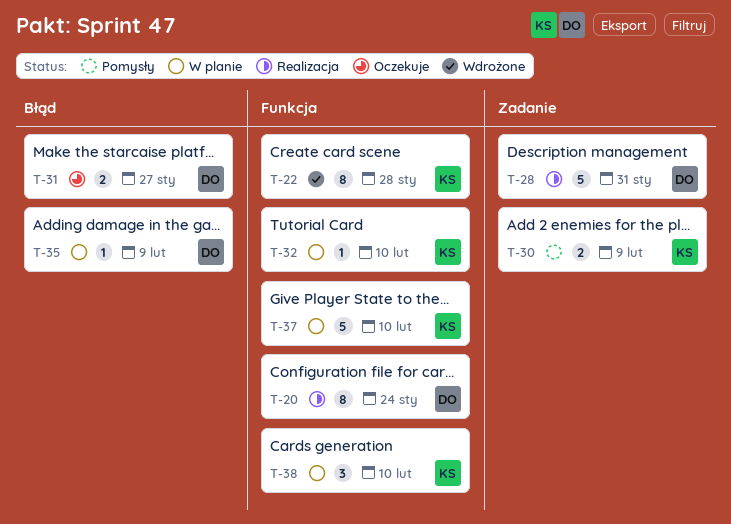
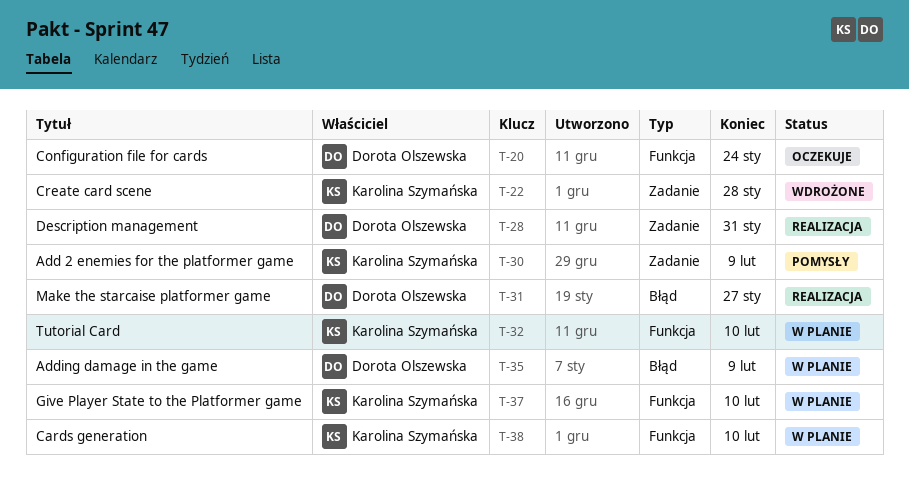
T-20, status: Realizacja -> Oczekuje
T-22, label: Funkcja -> Zadanie
T-31, status: Oczekuje -> Realizacja

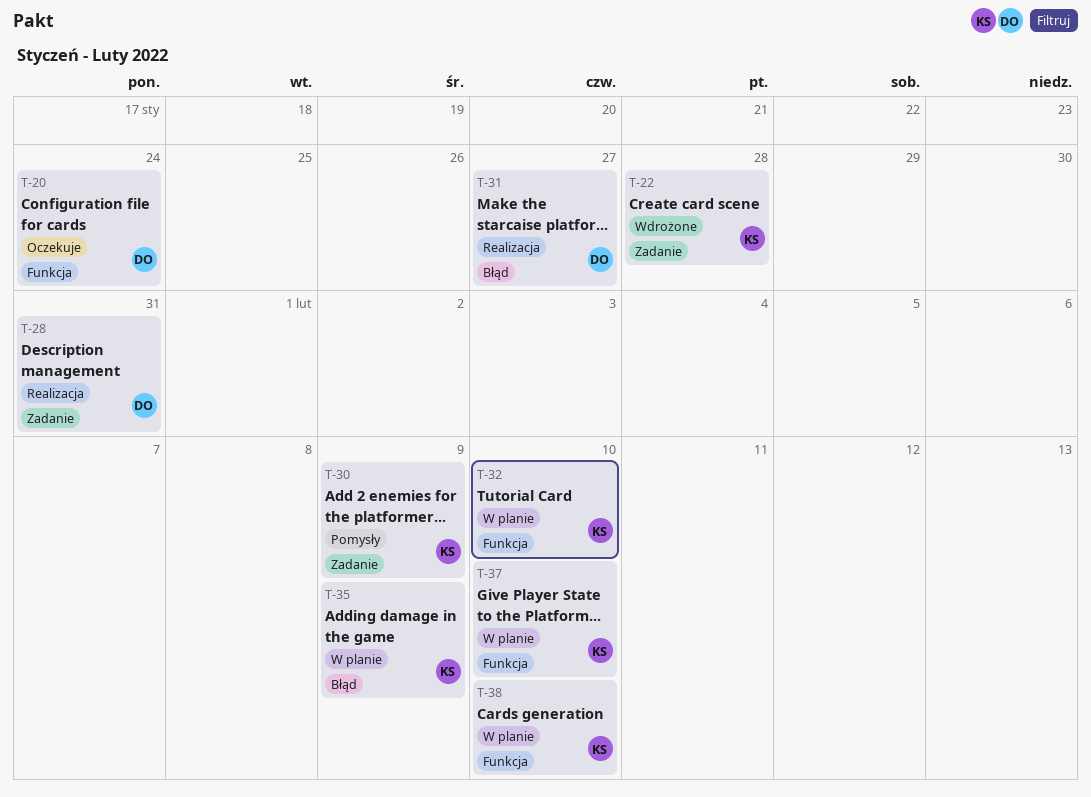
T-35, owner: Dorota Olszewska -> Karolina Szymańska

